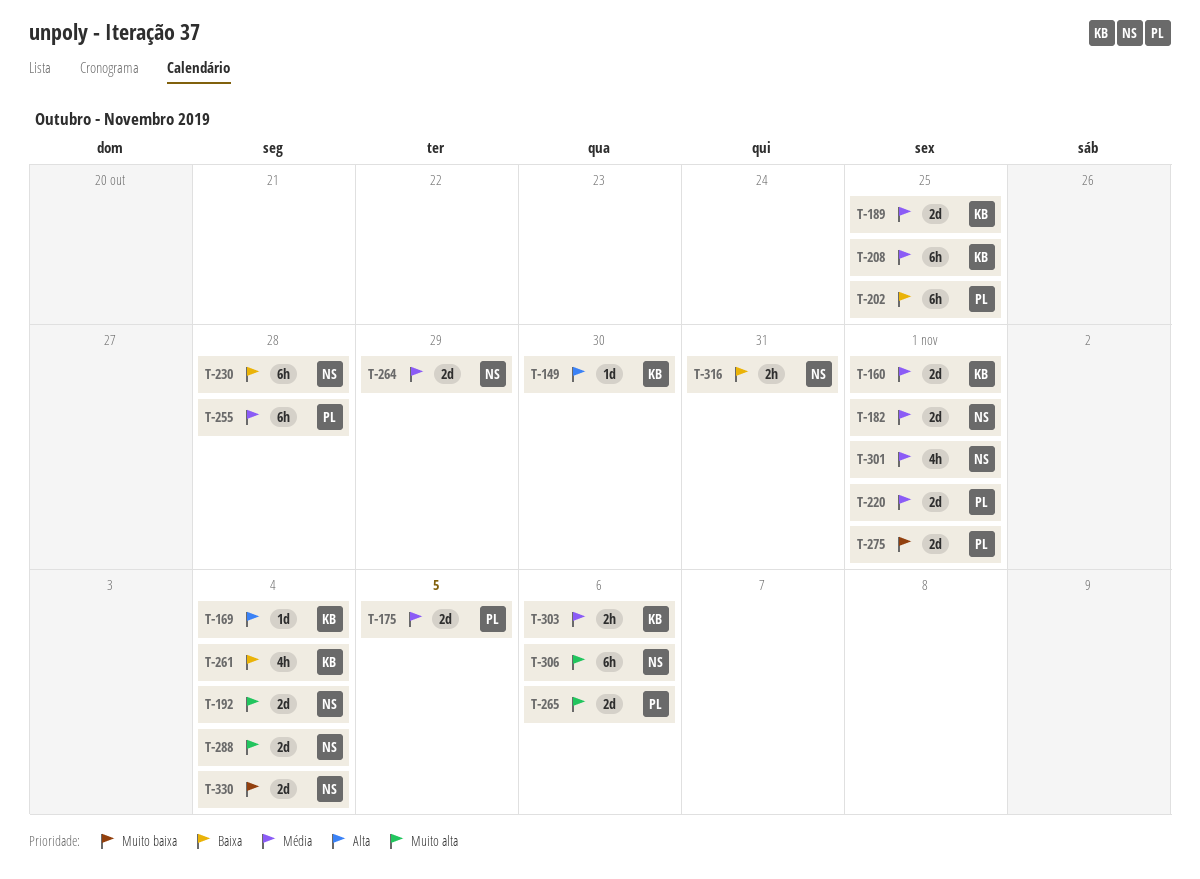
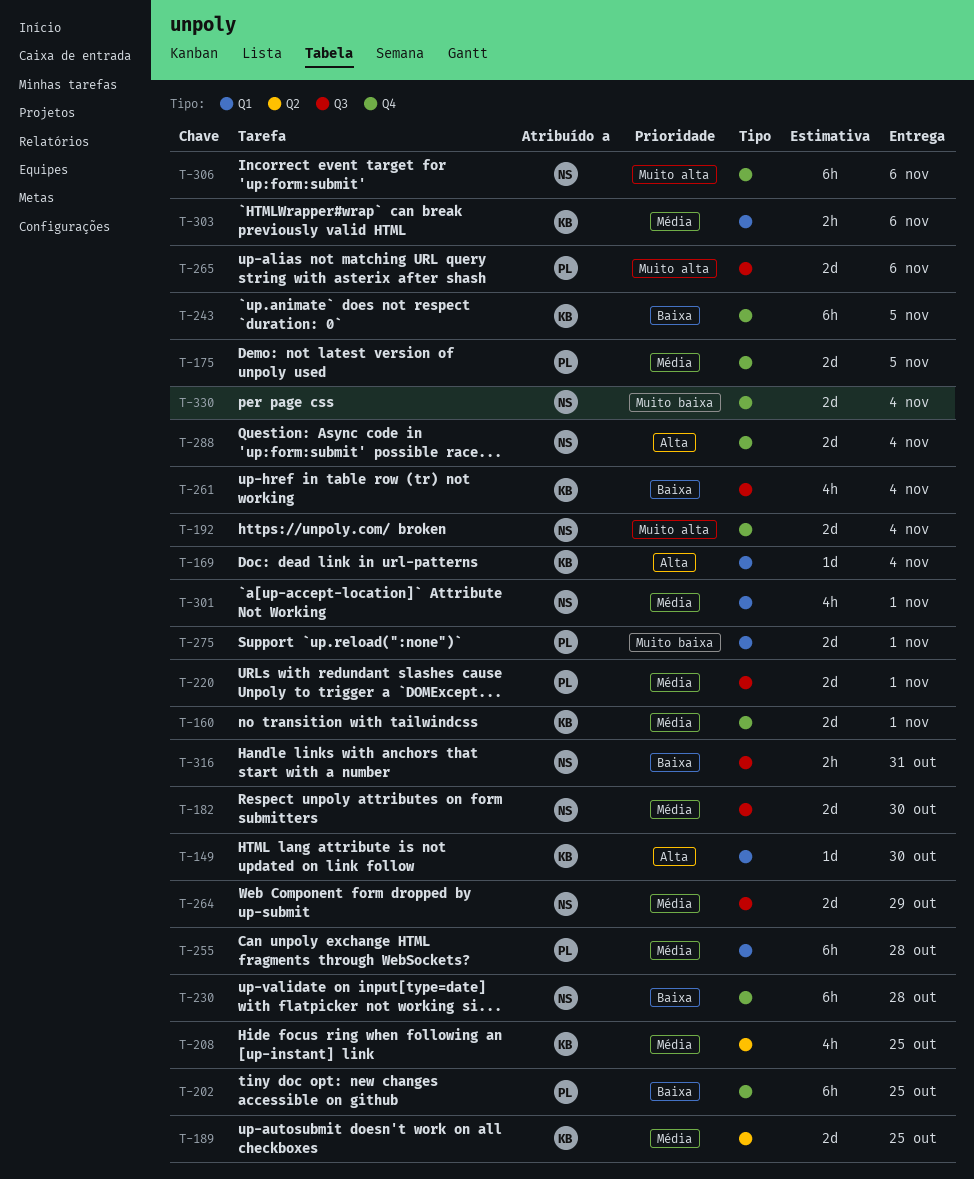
T-182, due: Nov 1 -> Oct 30
T-208, estimate: 6h -> 4h
T-243: none -> present
T-288, priority: Muito alta -> Alta

